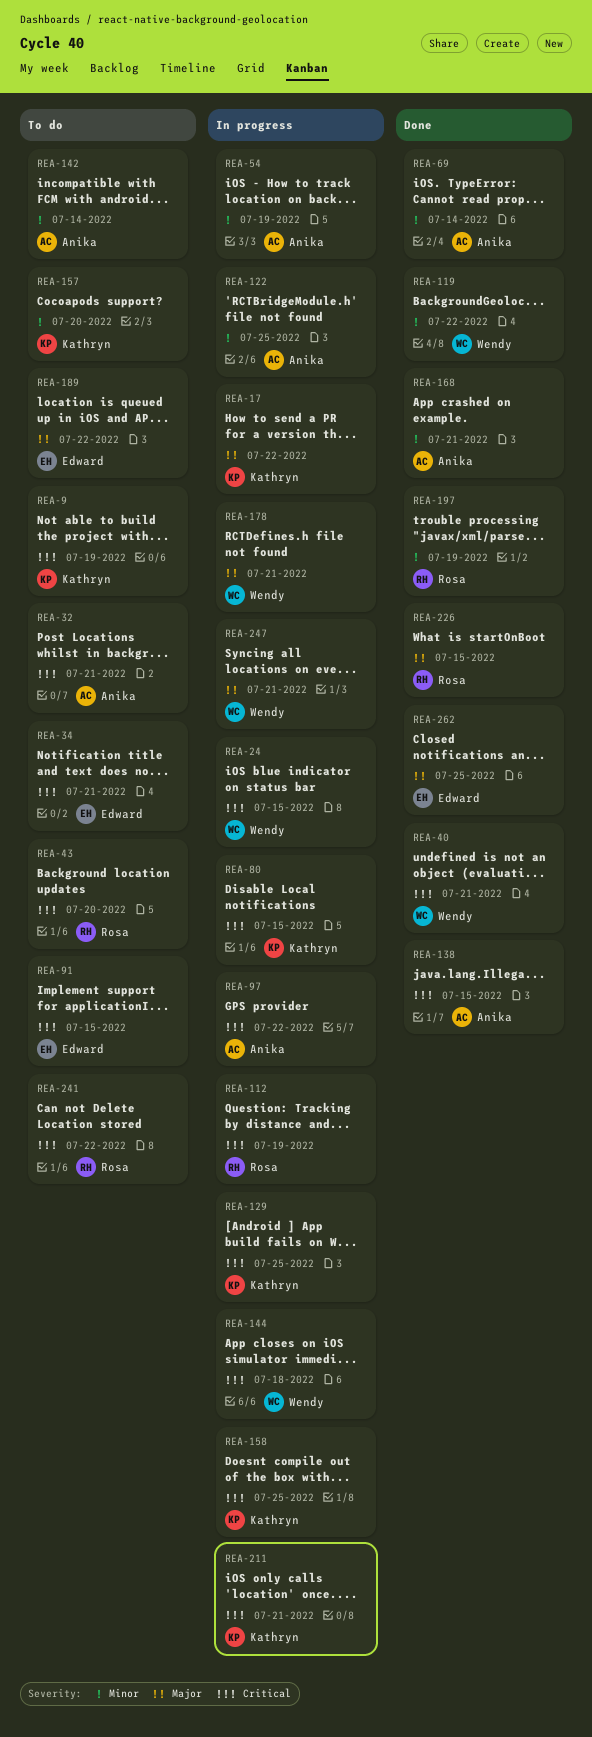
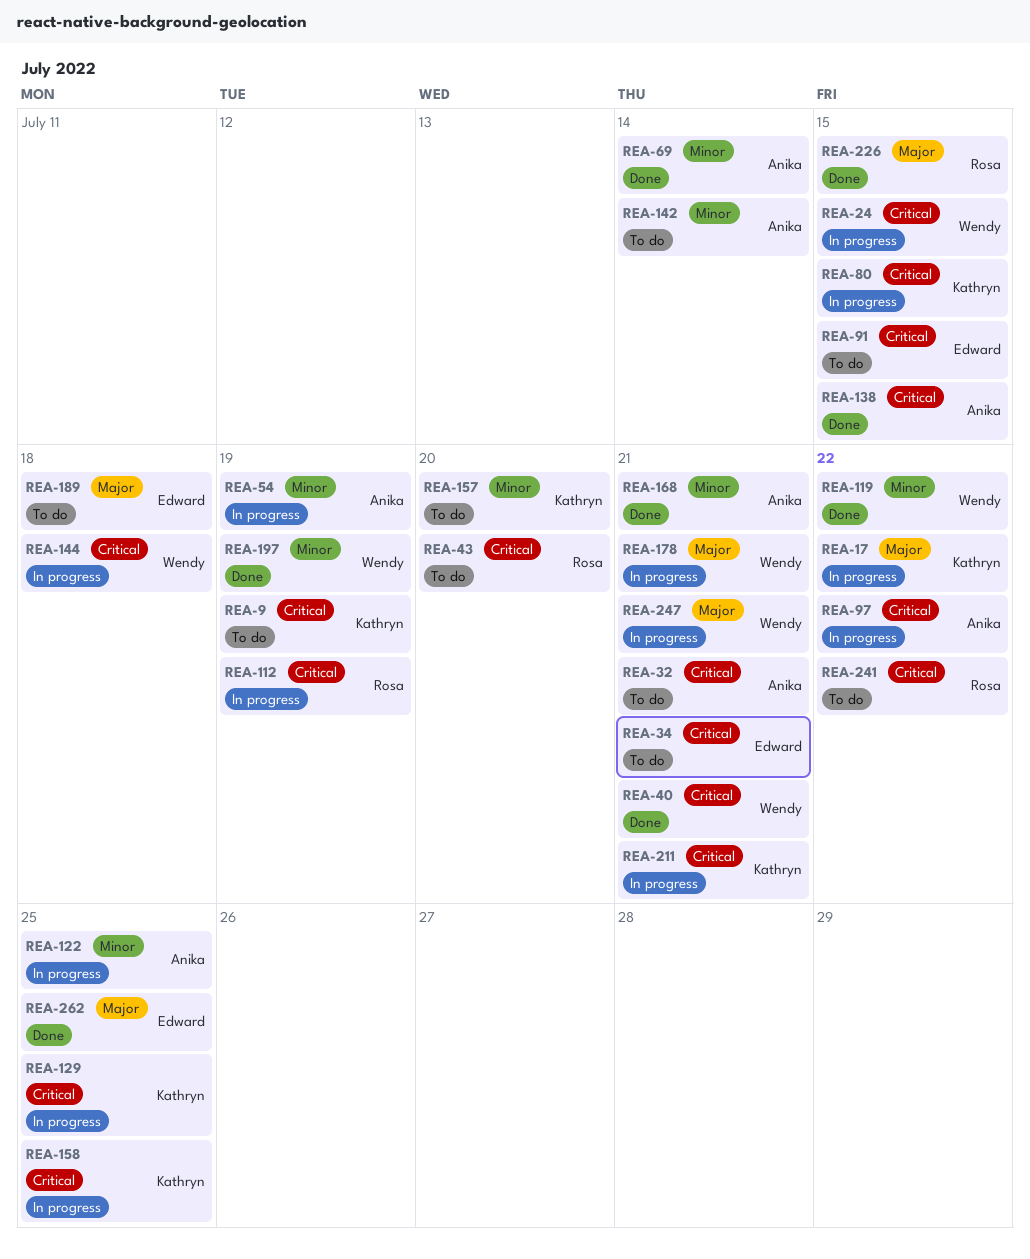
REA-189, due: Jul 22 -> Jul 18
REA-197, owner: Rosa -> Wendy

